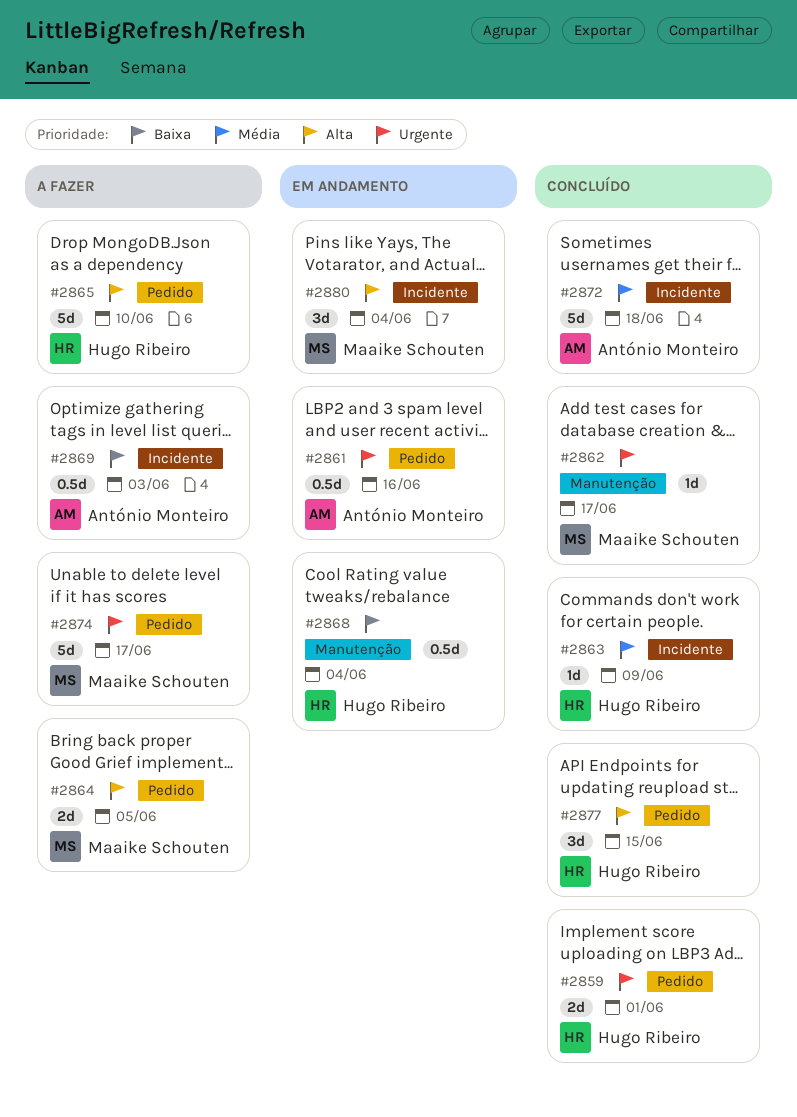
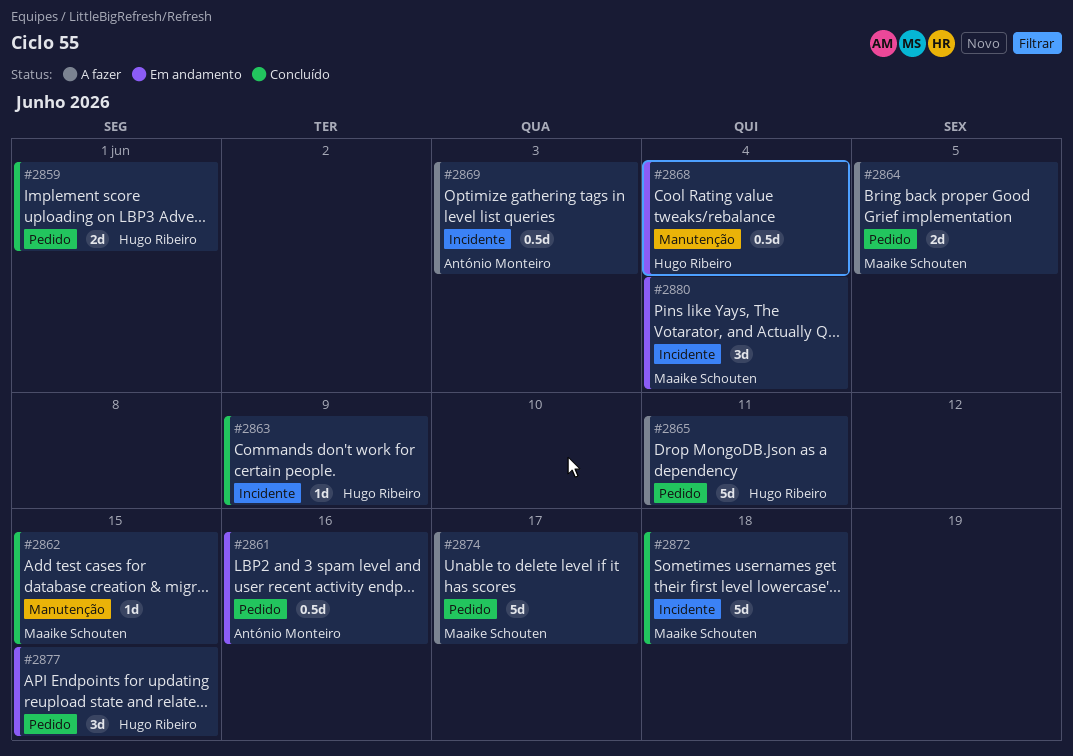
#2862, due: Jun 17 -> Jun 15
#2865, due: Jun 10 -> Jun 11
#2872, owner: António Monteiro -> Maaike Schouten
#2877, status: Concluído -> Em andamento

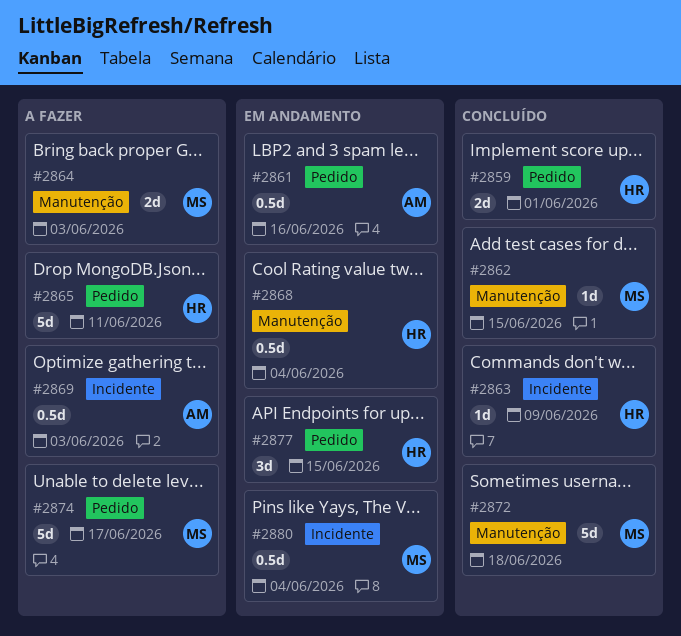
#2864, label: Pedido -> Manutenção
#2864, due: Jun 5 -> Jun 3
#2872, label: Incidente -> Manutenção
#2880, estimate: 3d -> 0.5d

